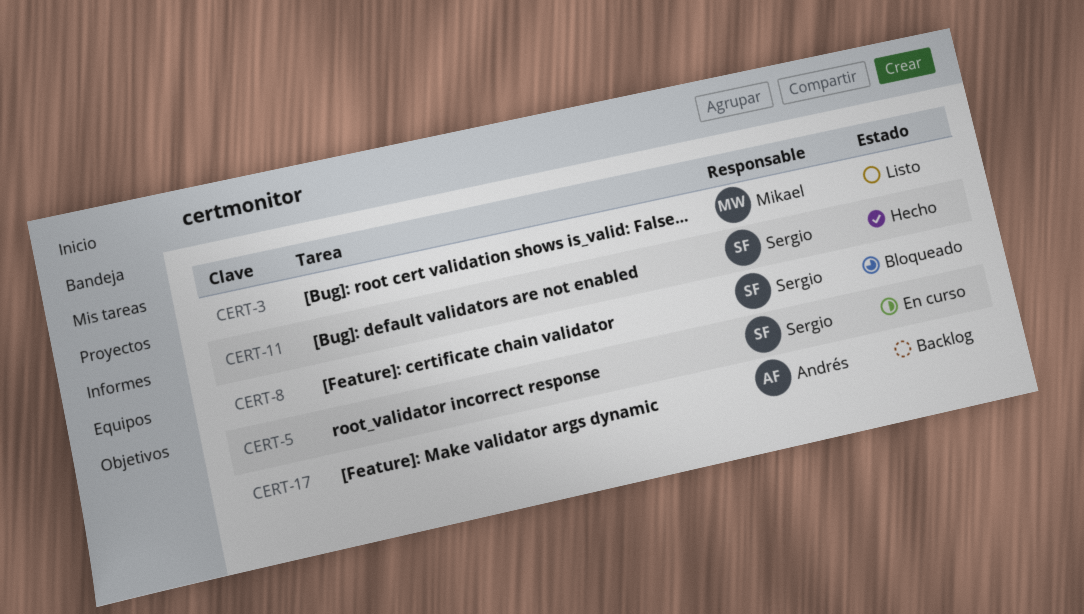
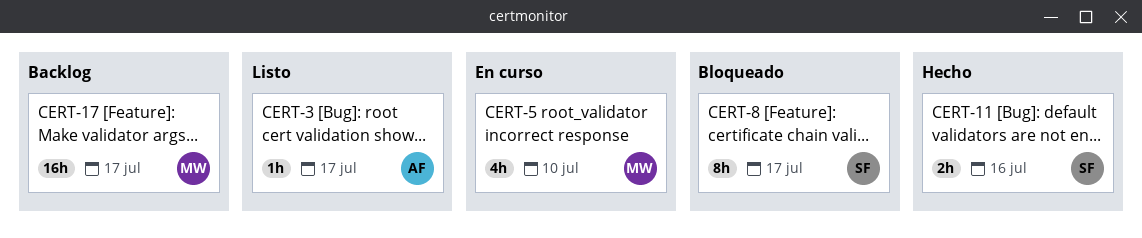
CERT-3, owner: Mikael -> Andrés
CERT-5, owner: Sergio -> Mikael
CERT-17, owner: Andrés -> Mikael

